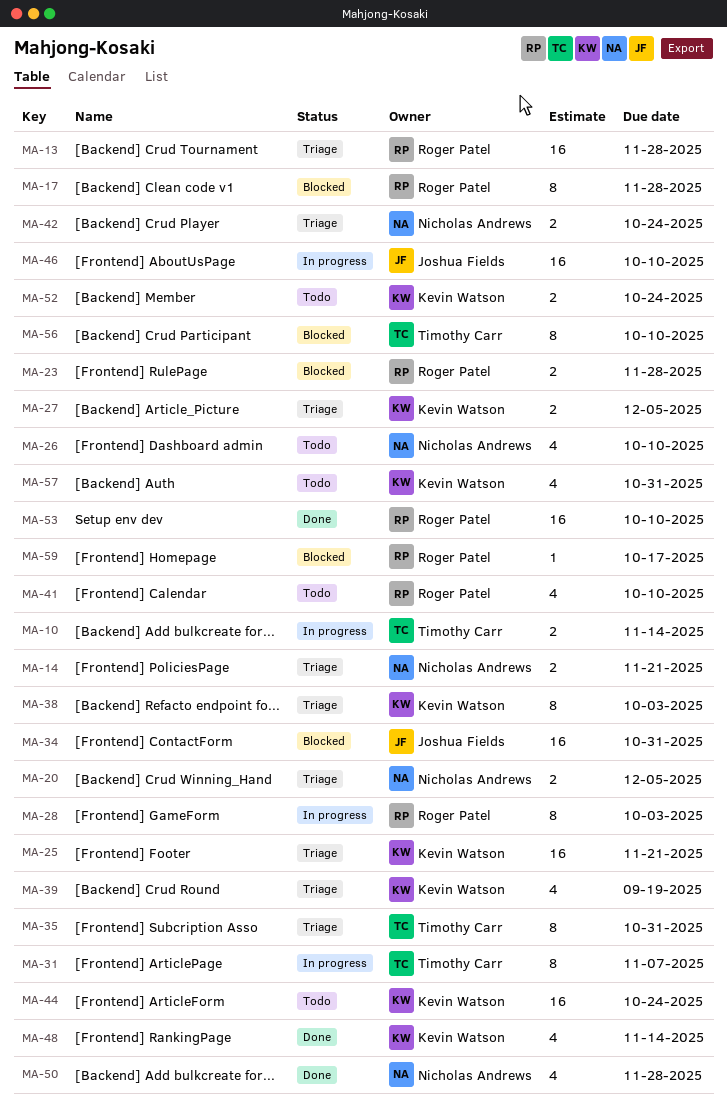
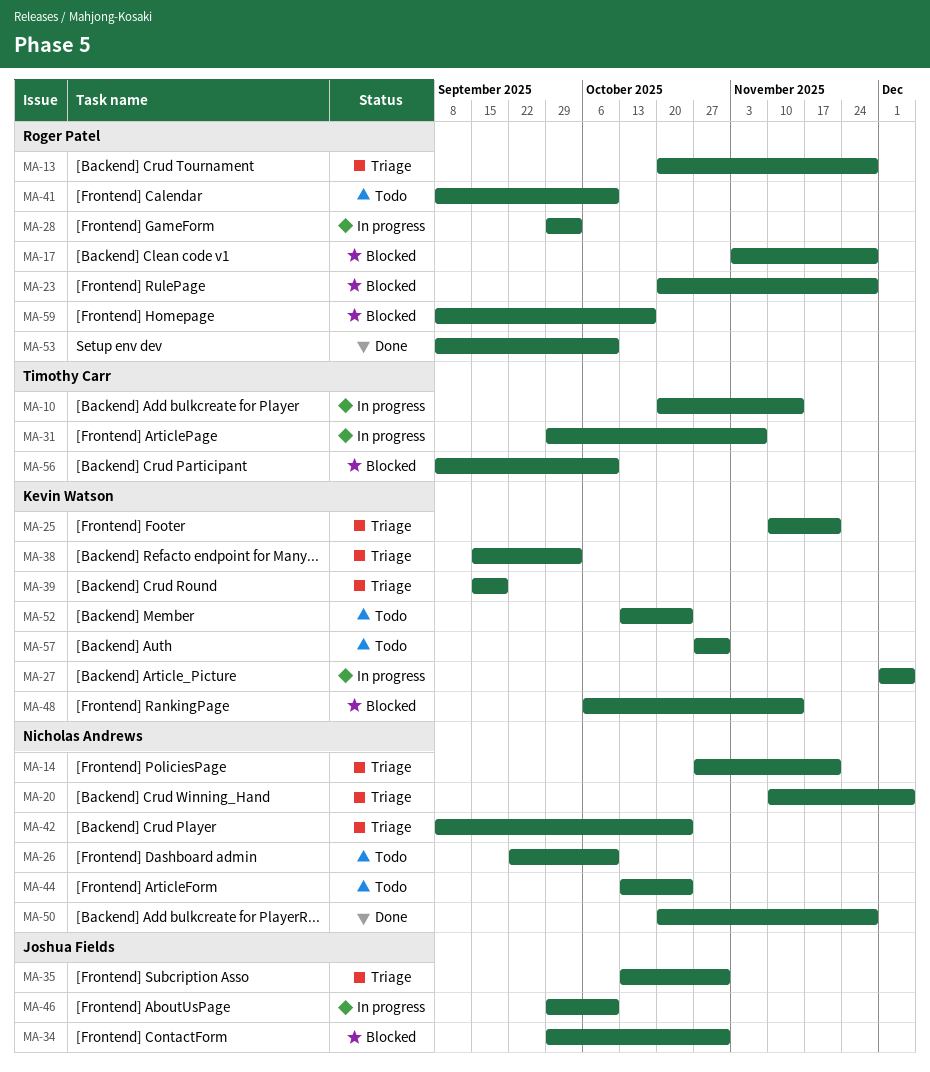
MA-27, status: Triage -> In progress
MA-35, owner: Timothy Carr -> Joshua Fields
MA-44, owner: Kevin Watson -> Nicholas Andrews
MA-48, status: Done -> Blocked

